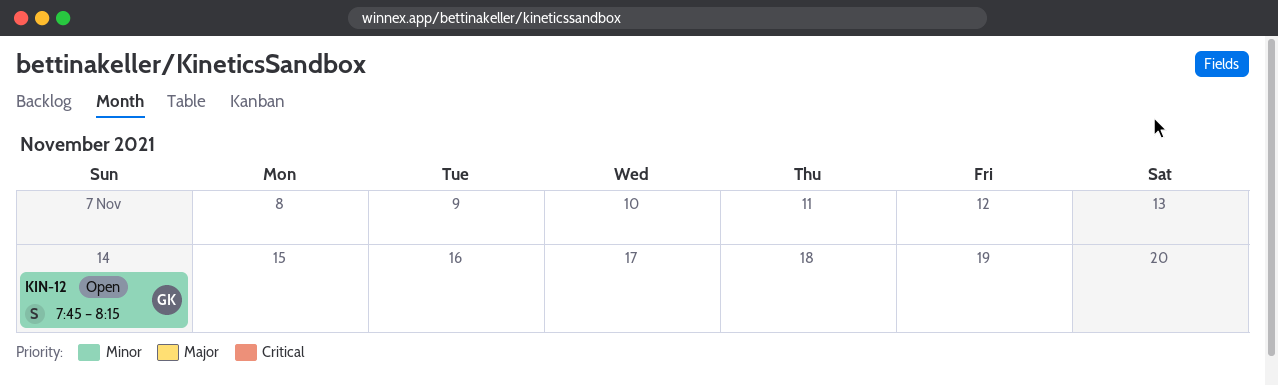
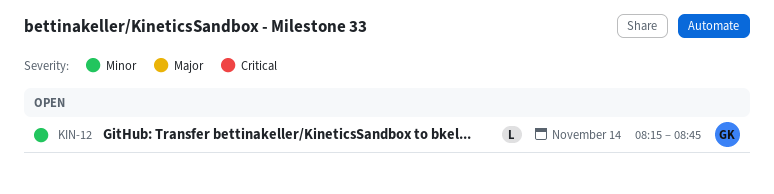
KIN-12, estimate: S -> L
KIN-12, begins: 07:45 -> 08:15
KIN-12, ends: 08:15 -> 08:45

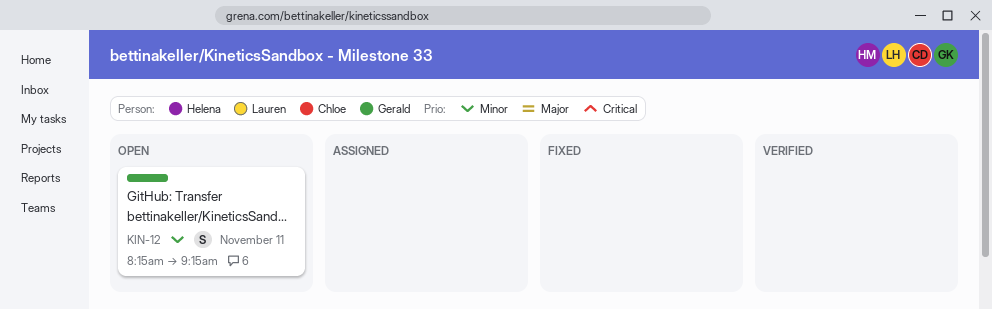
KIN-12, estimate: L -> S
KIN-12, day: Nov 14 -> Nov 11
KIN-12, ends: 08:45 -> 09:15

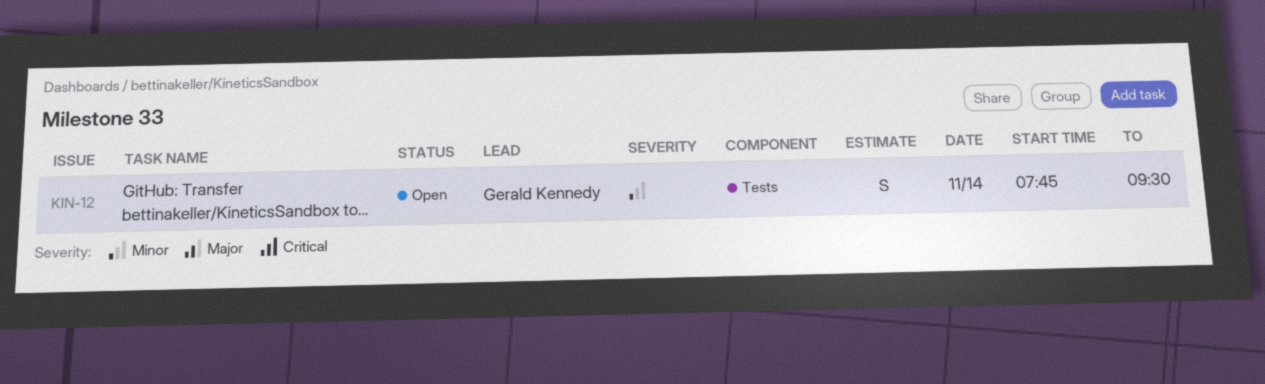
KIN-12, day: Nov 11 -> Nov 14
KIN-12, begins: 08:15 -> 07:45
KIN-12, ends: 09:15 -> 09:30

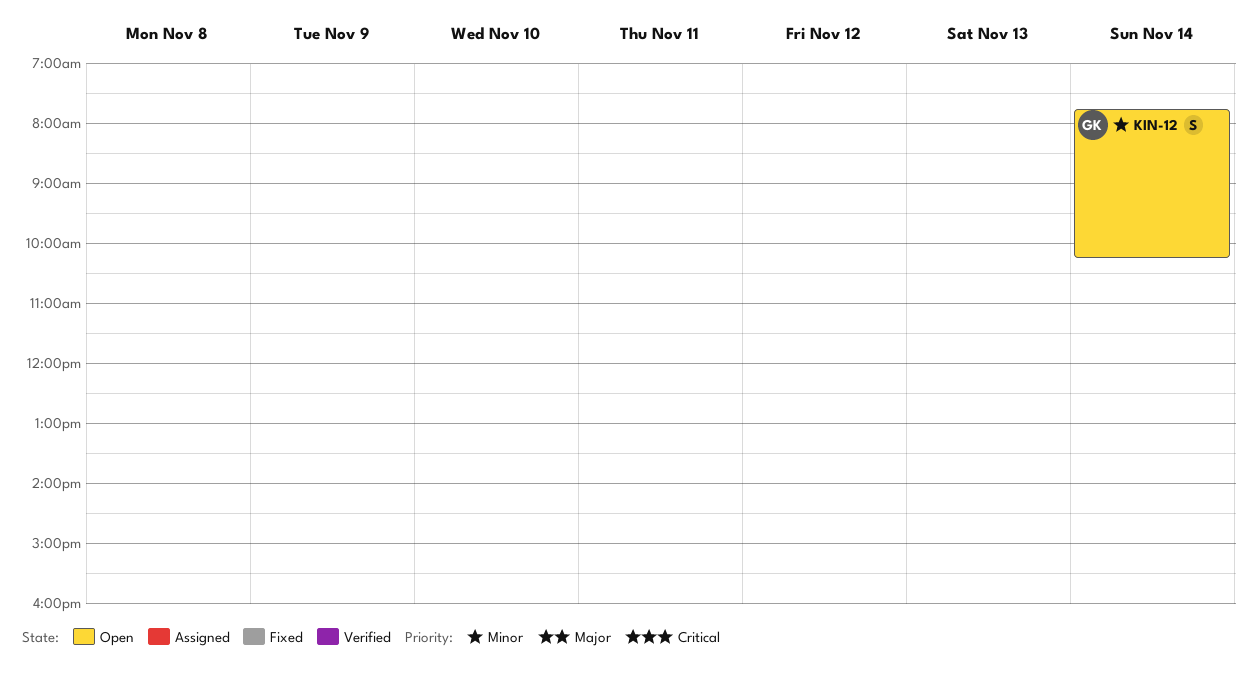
KIN-12, ends: 09:30 -> 10:15

